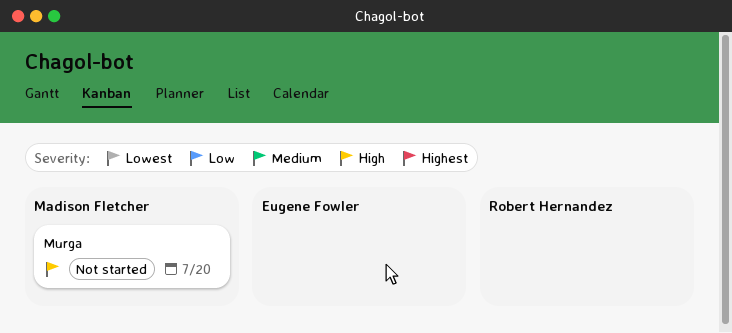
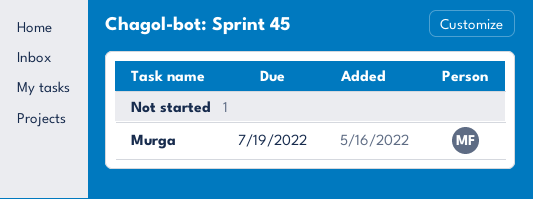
Murga, due: Jul 20 -> Jul 19

